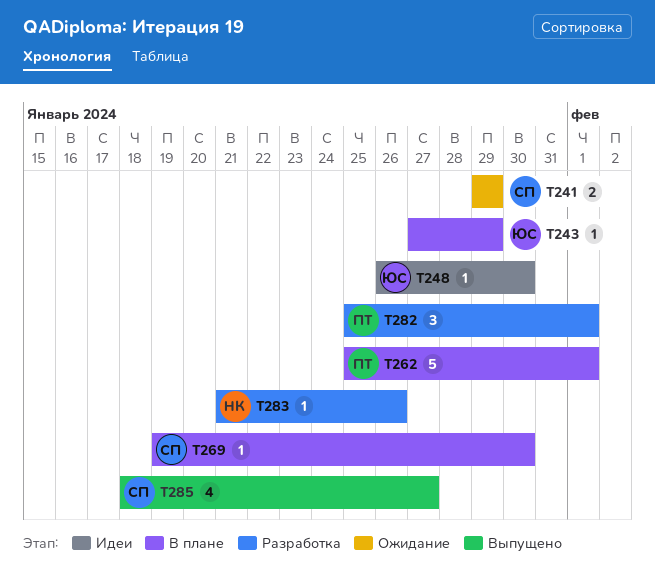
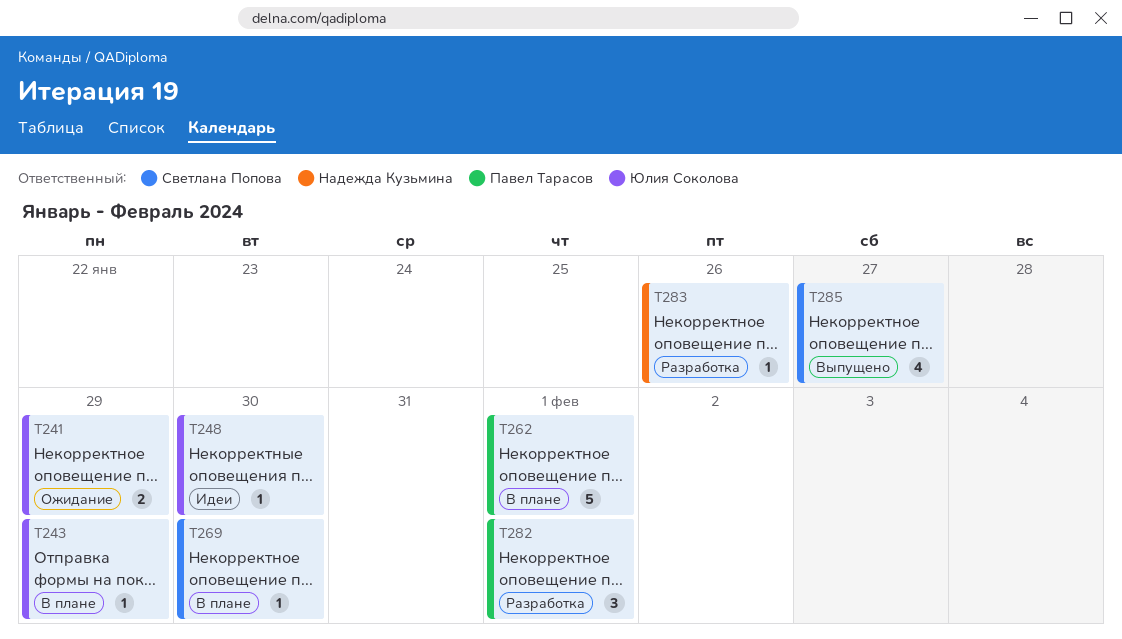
T241, owner: Светлана Попова -> Юлия Соколова

